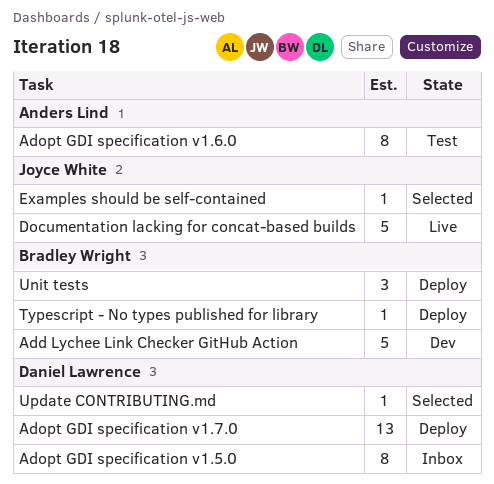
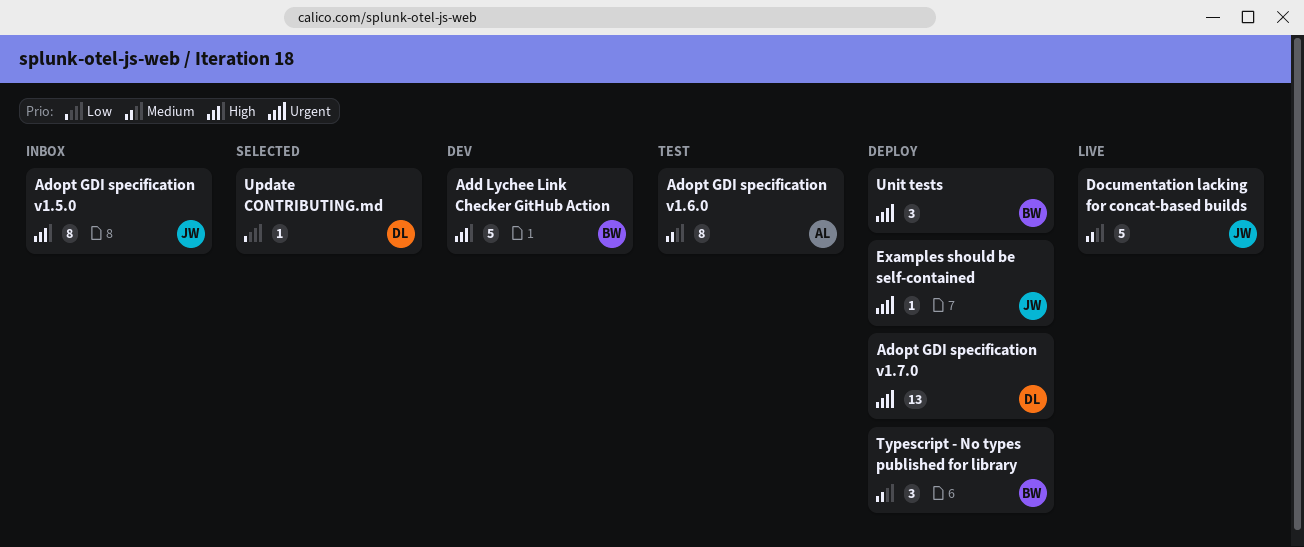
Adopt GDI specification v1.5.0, owner: Daniel Lawrence -> Joyce White
Examples should be self-contained, status: Selected -> Deploy
Typescript - No types published for library, estimate: 1 -> 3

